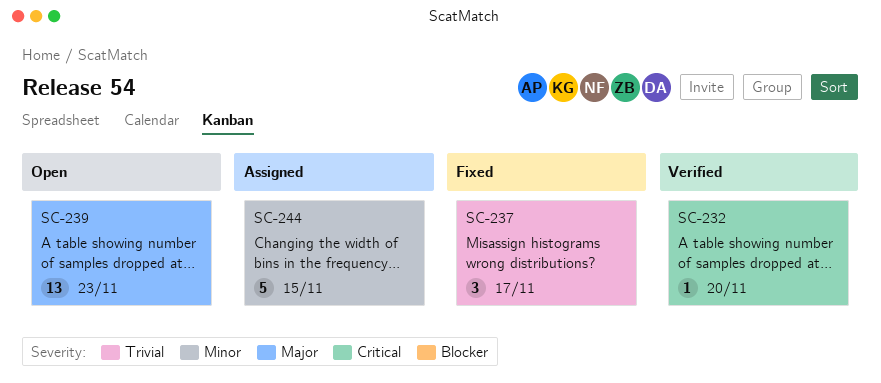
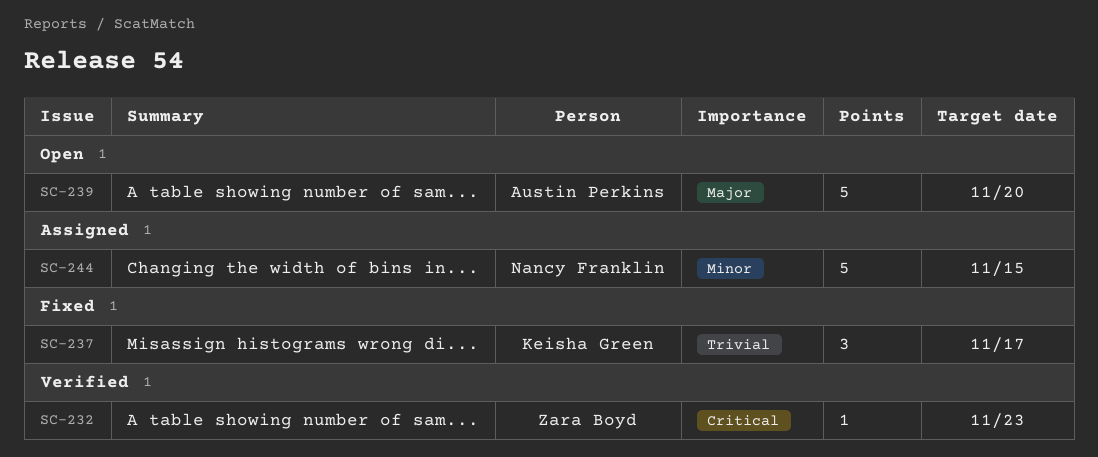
SC-232, due: Nov 20 -> Nov 23
SC-239, estimate: 13 -> 5
SC-239, due: Nov 23 -> Nov 20

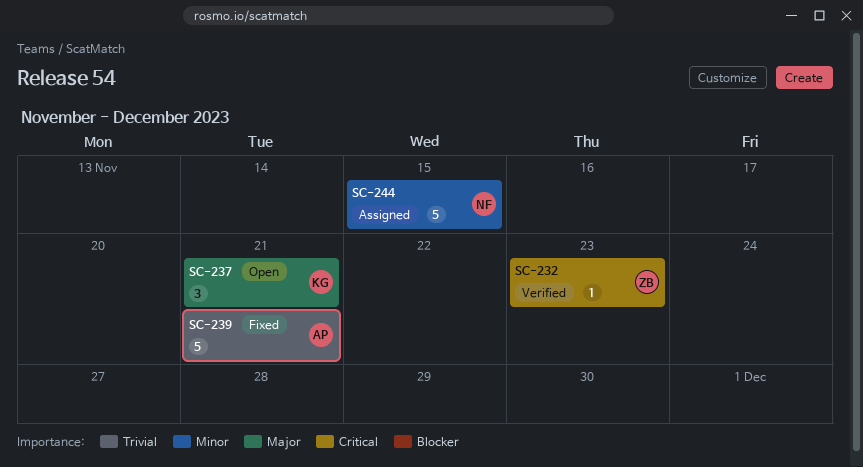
SC-237, status: Fixed -> Open
SC-237, priority: Trivial -> Major
SC-237, due: Nov 17 -> Nov 21
SC-239, status: Open -> Fixed
SC-239, priority: Major -> Trivial
SC-239, due: Nov 20 -> Nov 21

